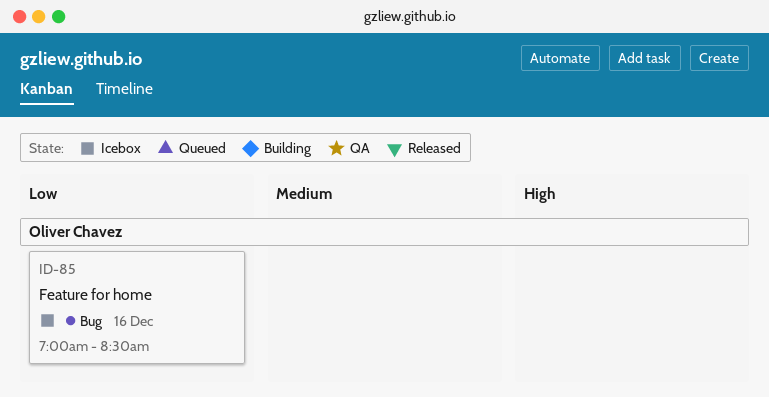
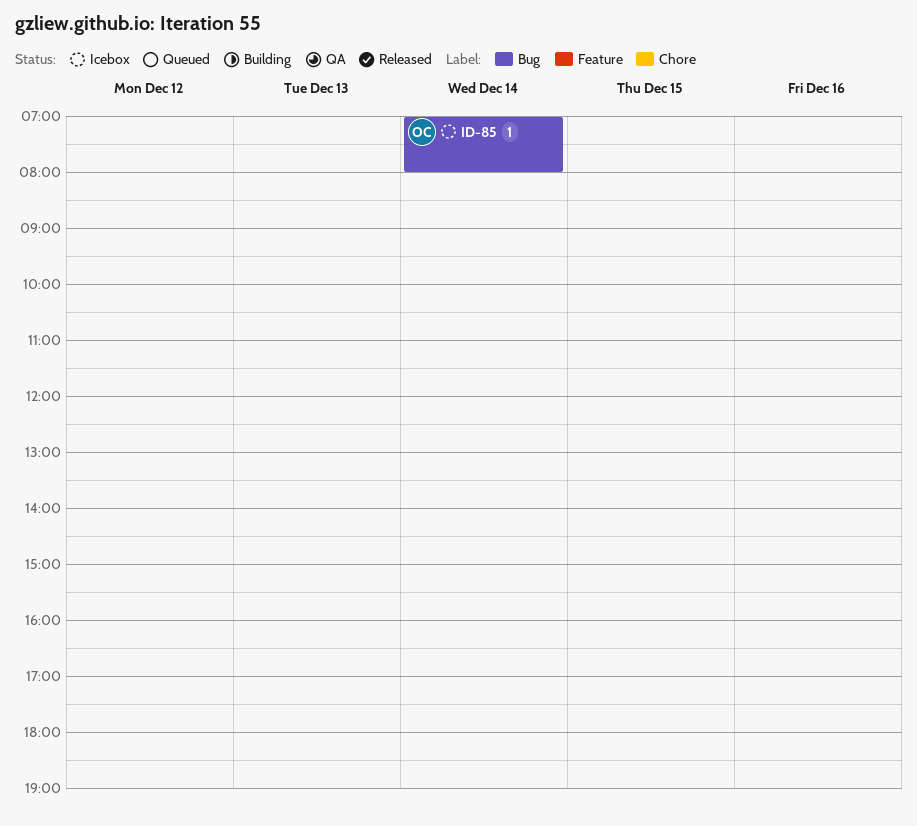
ID-85, day: Dec 16 -> Dec 14
ID-85, ends: 08:30 -> 08:00

